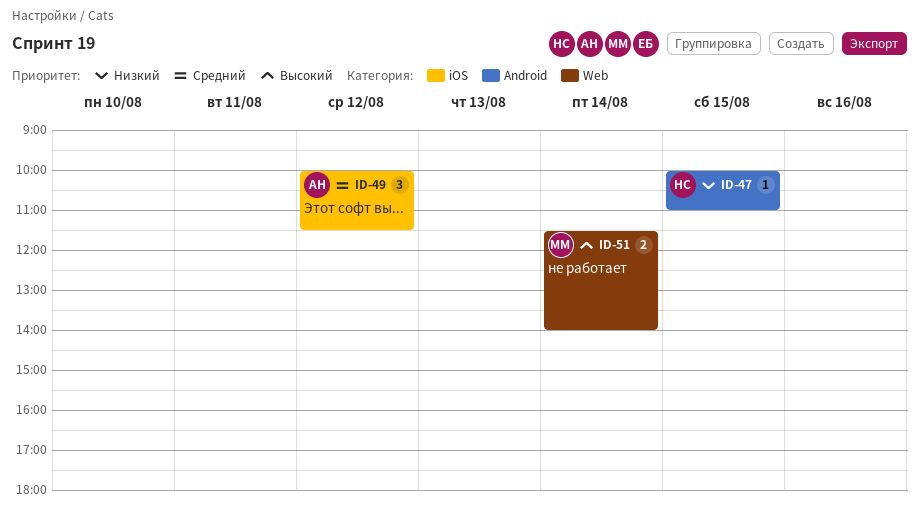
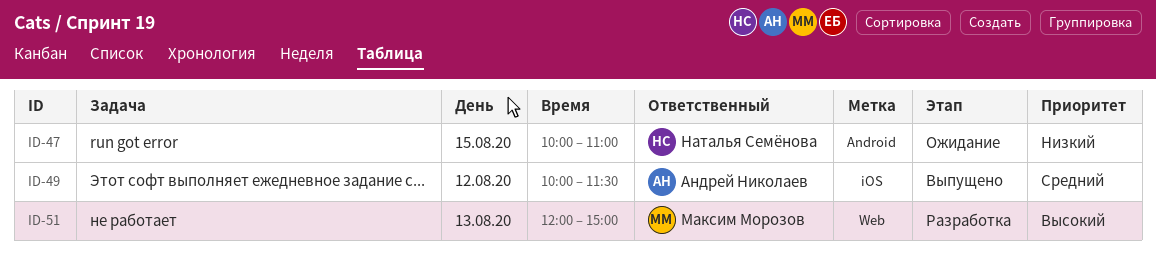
ID-51, day: Aug 14 -> Aug 13
ID-51, begins: 11:30 -> 12:00
ID-51, ends: 14:00 -> 15:00

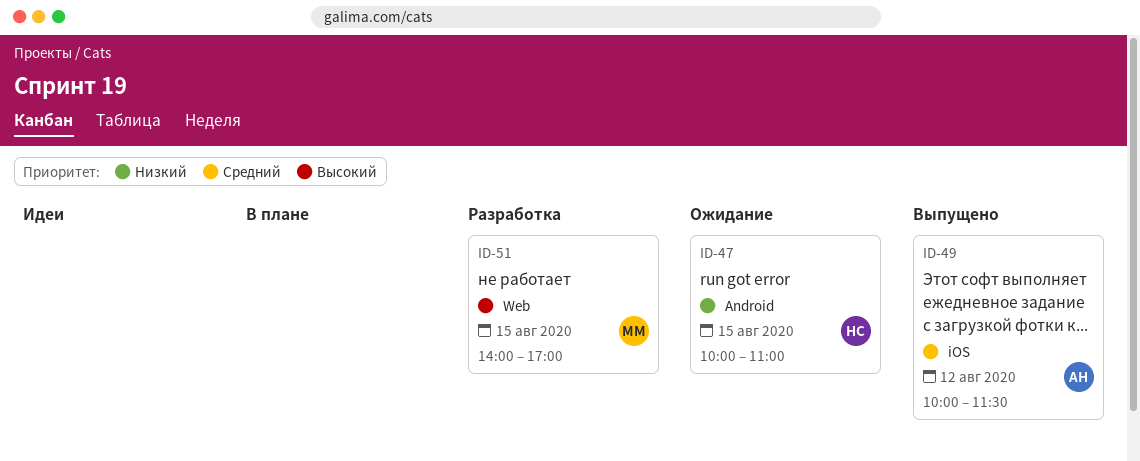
ID-51, day: Aug 13 -> Aug 15
ID-51, begins: 12:00 -> 14:00
ID-51, ends: 15:00 -> 17:00

